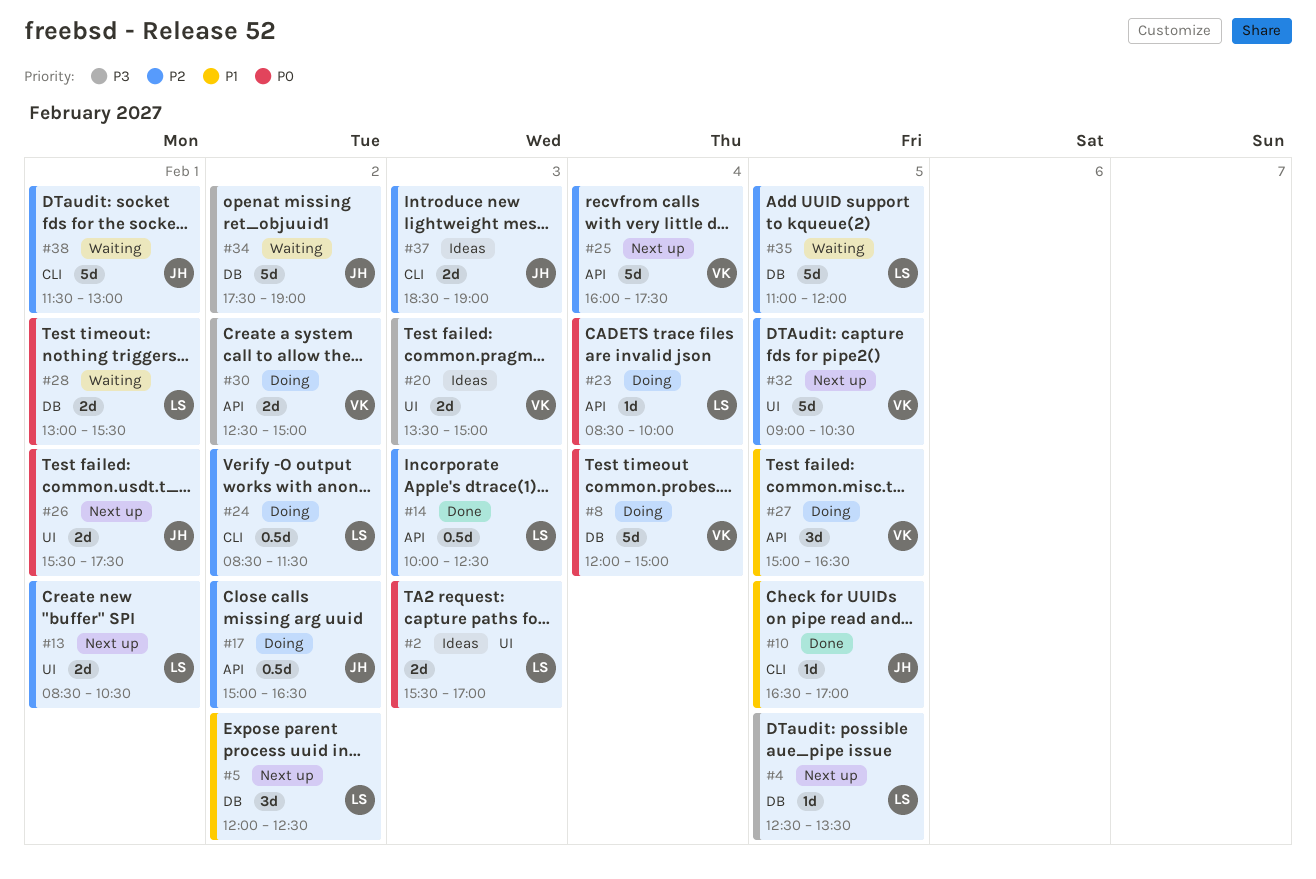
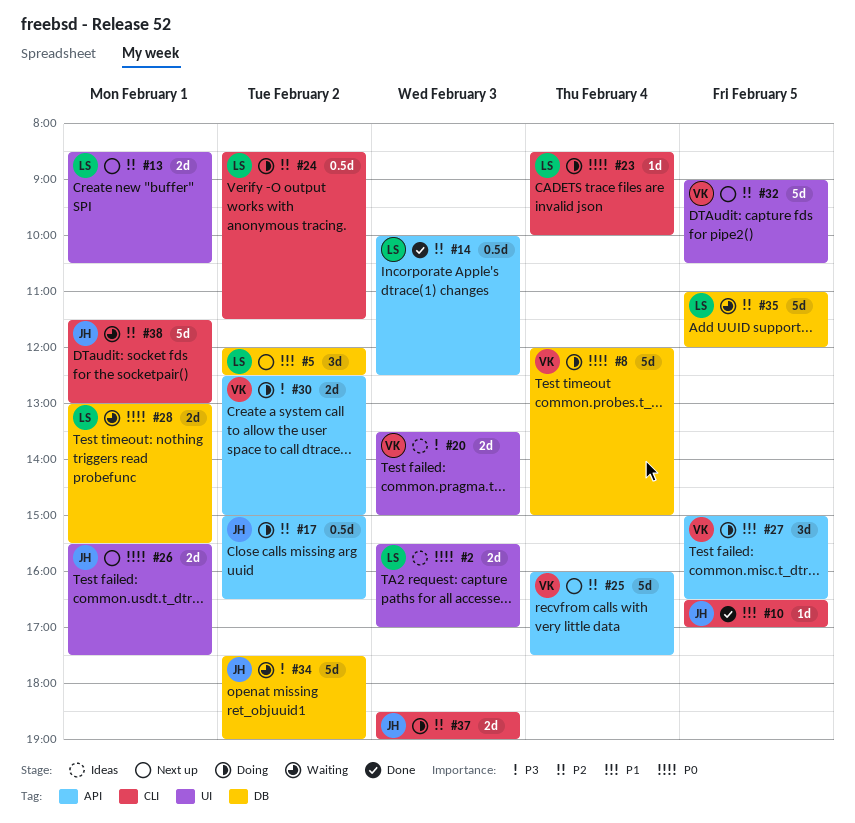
#4: present -> none
#23, label: API -> CLI
#37, status: Ideas -> Doing

